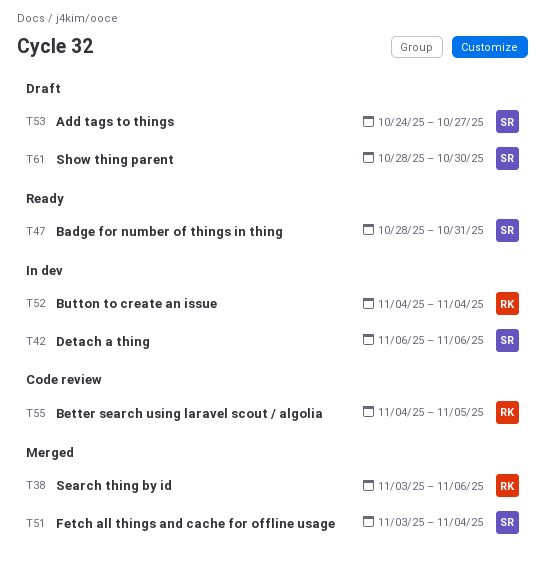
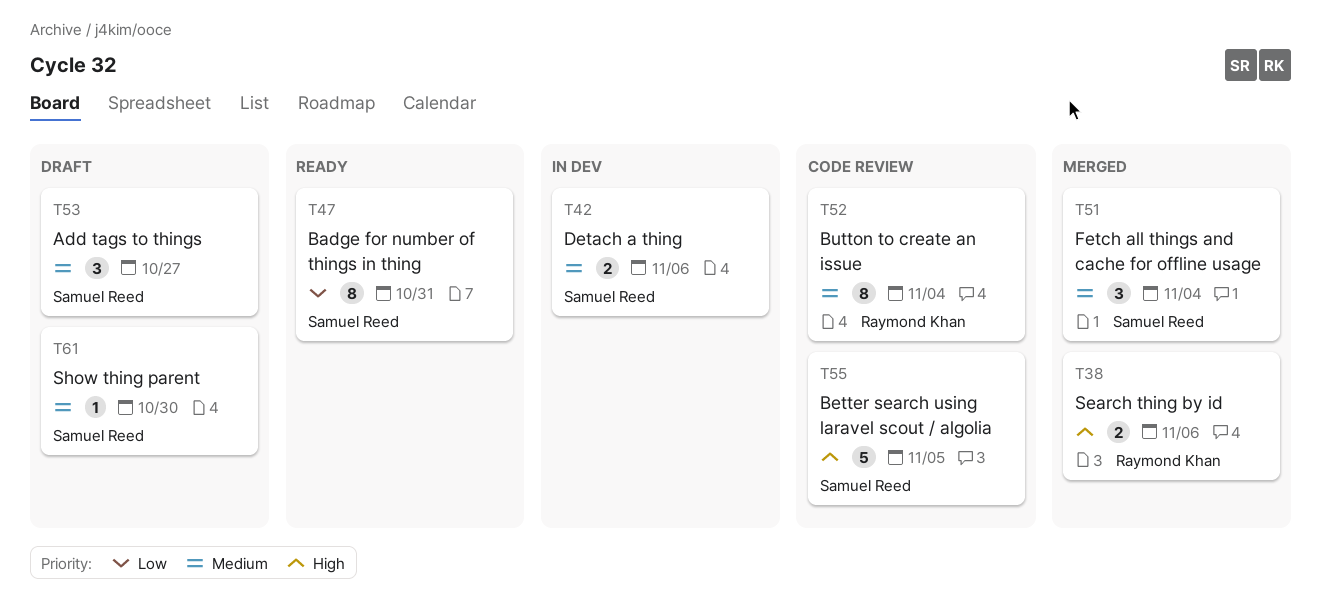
T52, status: In dev -> Code review
T55, owner: Raymond Khan -> Samuel Reed

